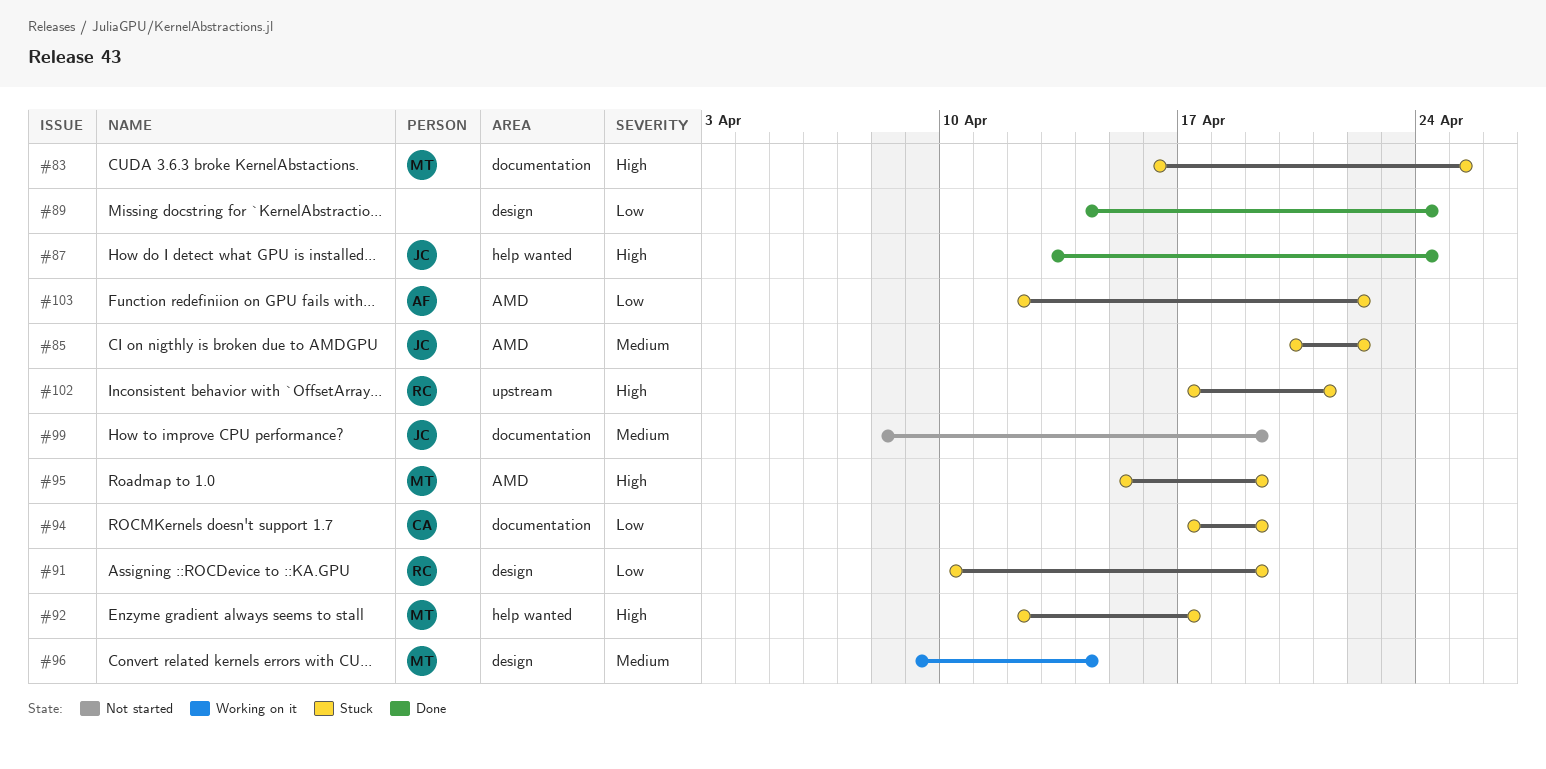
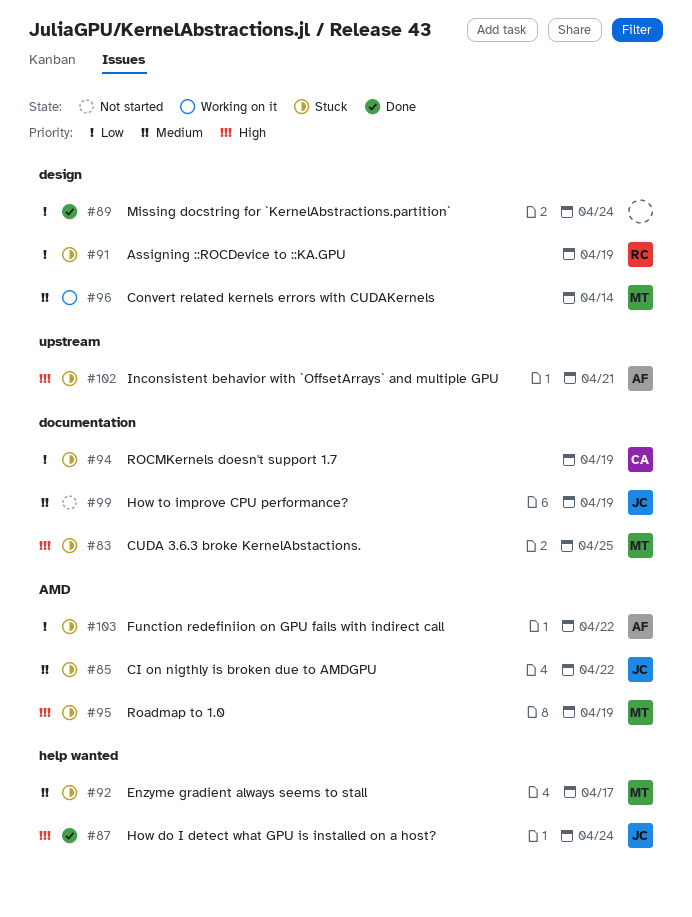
#92, priority: High -> Medium
#102, owner: RC -> AF

